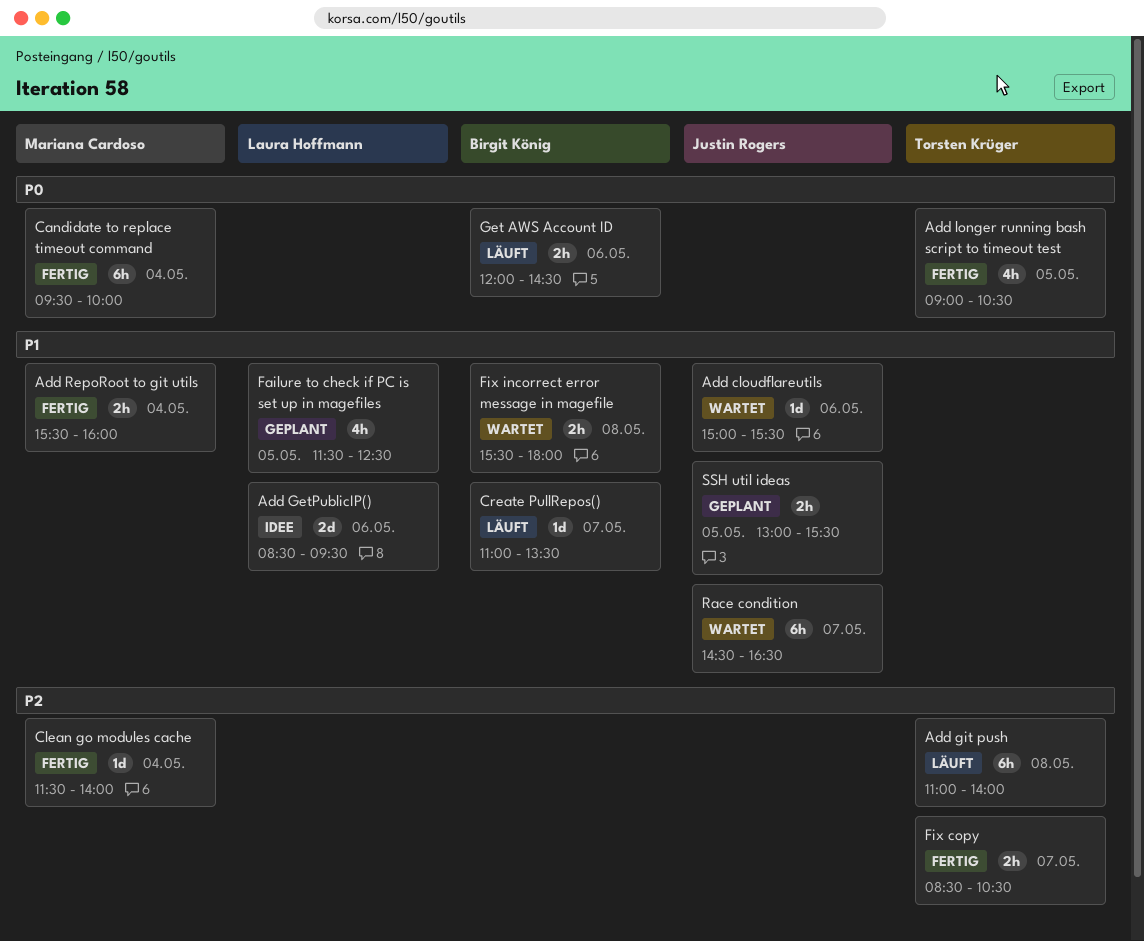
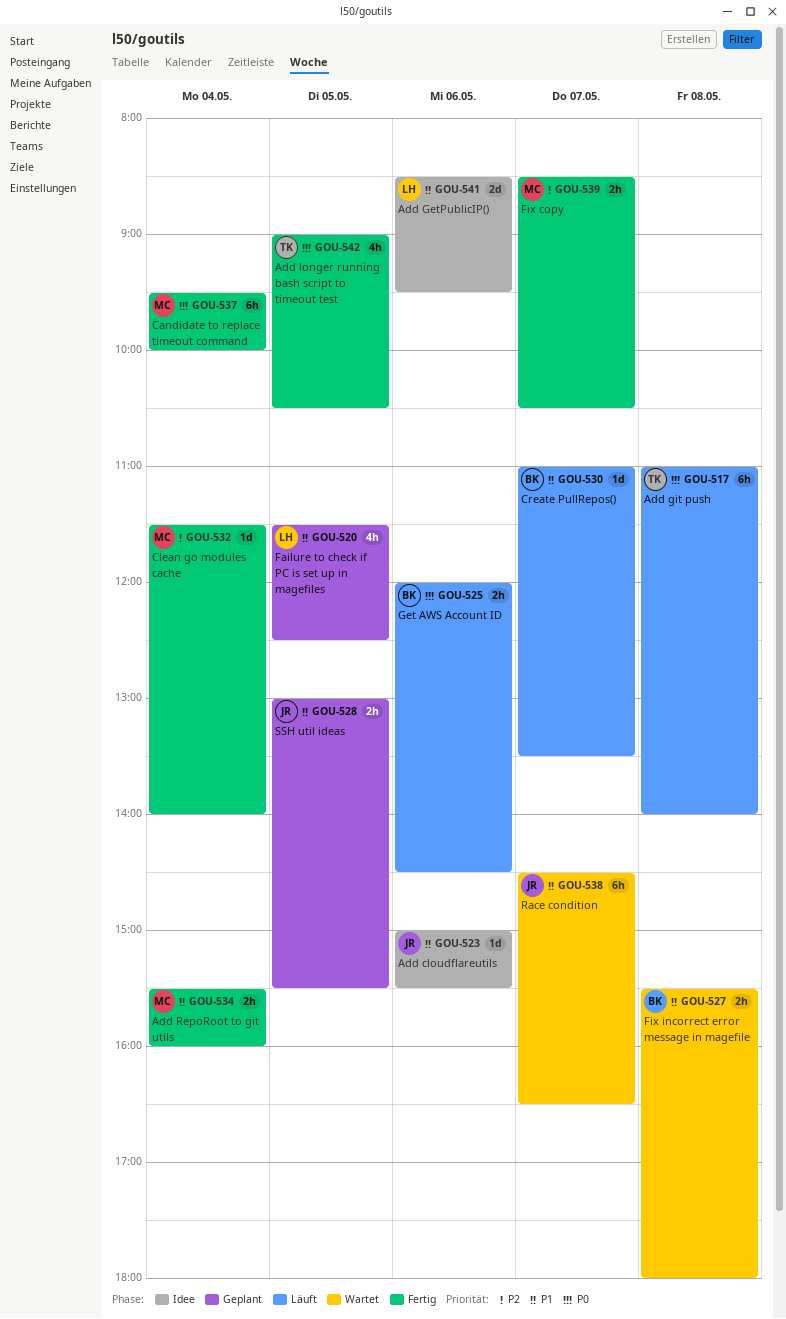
Add cloudflareutils, status: Wartet -> Idee
Add git push, priority: P2 -> P0
Fix copy, owner: Torsten Krüger -> Mariana Cardoso

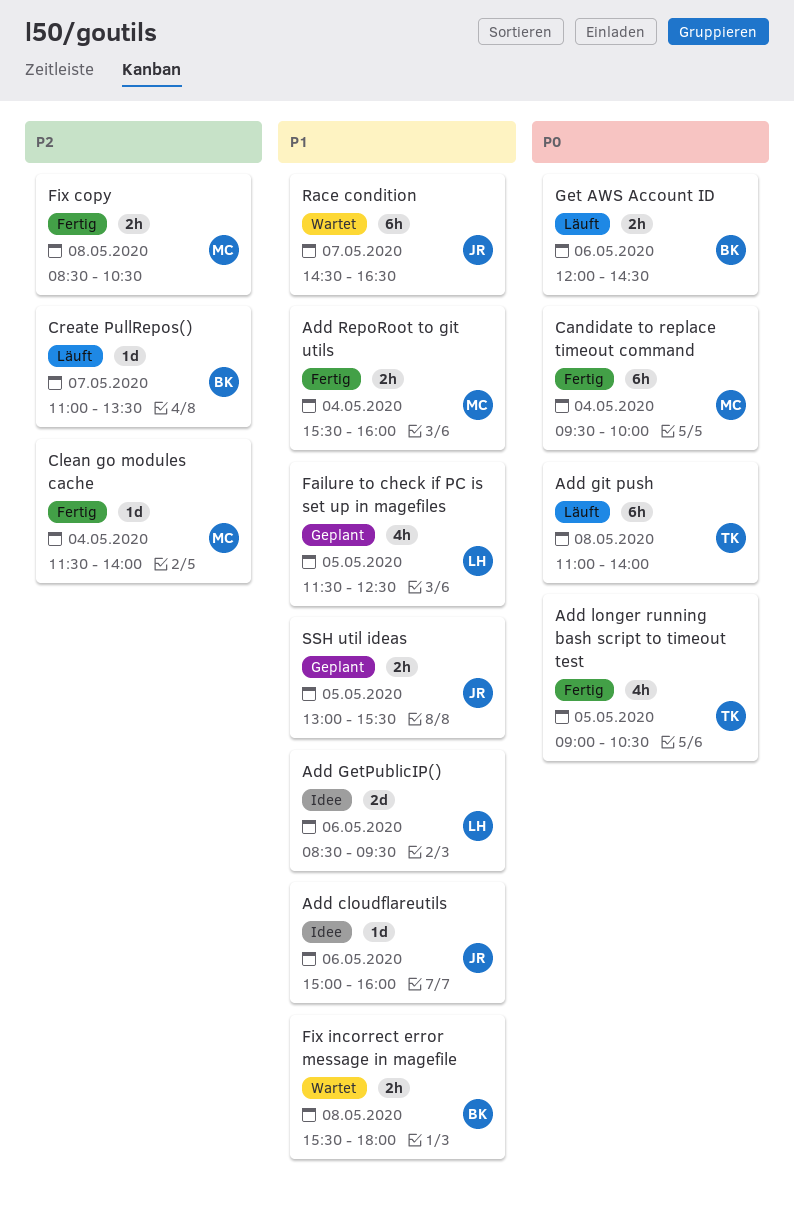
Add cloudflareutils, ends: 15:30 -> 16:00
Create PullRepos(), priority: P1 -> P2
Fix copy, day: May 7 -> May 8

